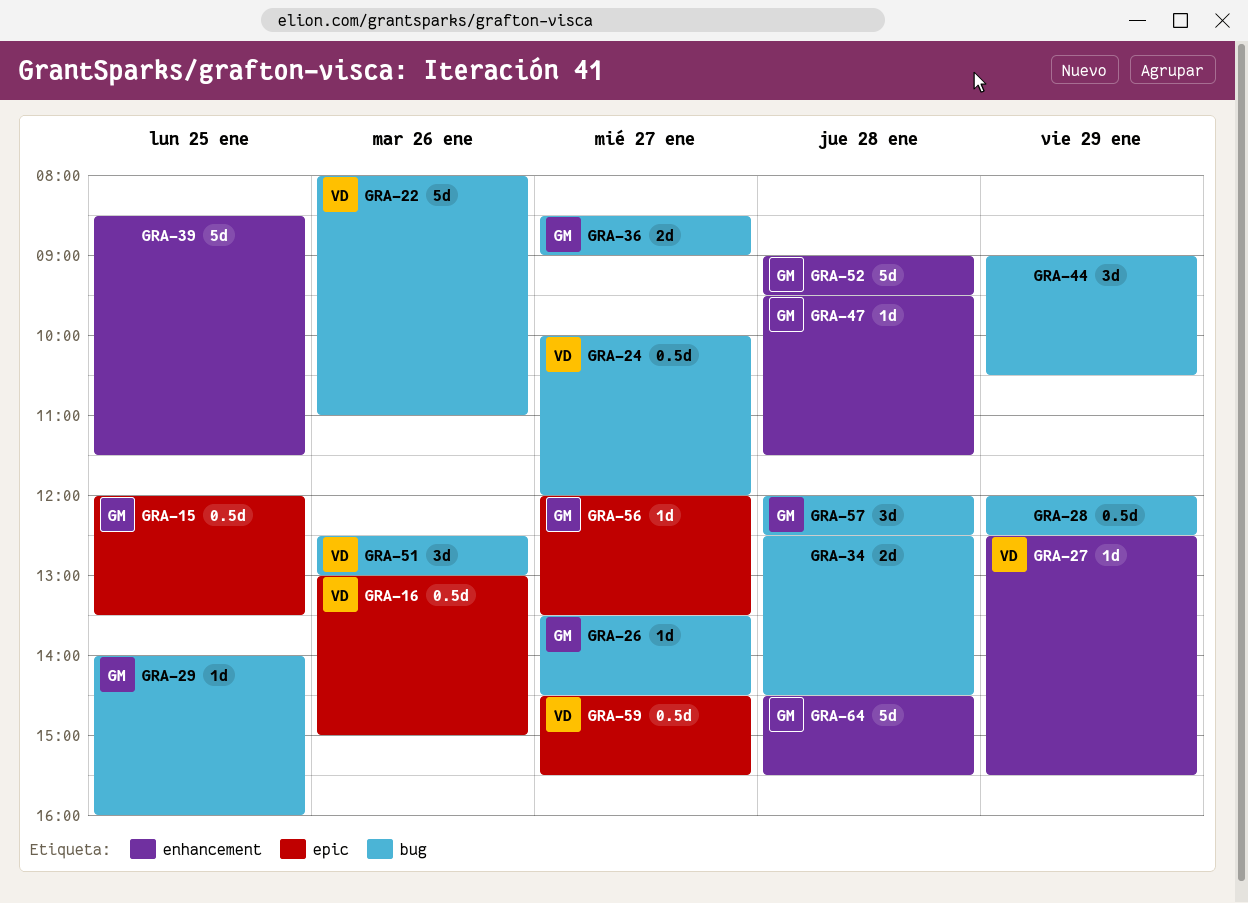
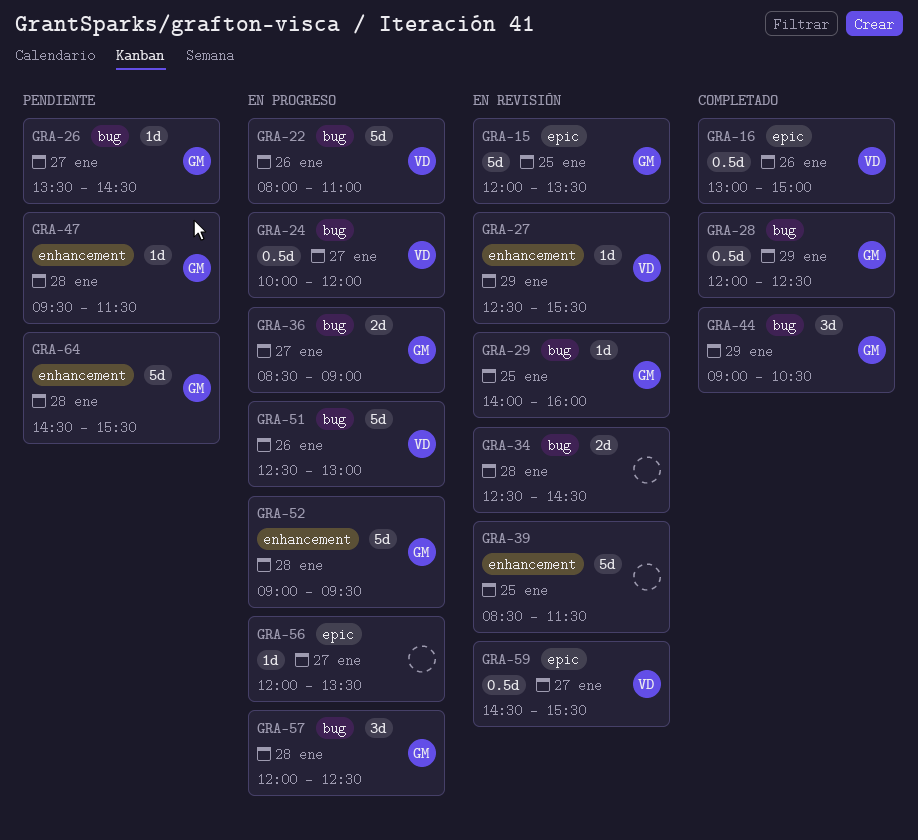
GRA-15, estimate: 0.5d -> 5d
GRA-28, owner: none -> GM
GRA-44, owner: none -> GM
GRA-51, estimate: 3d -> 5d
GRA-56, owner: GM -> none

